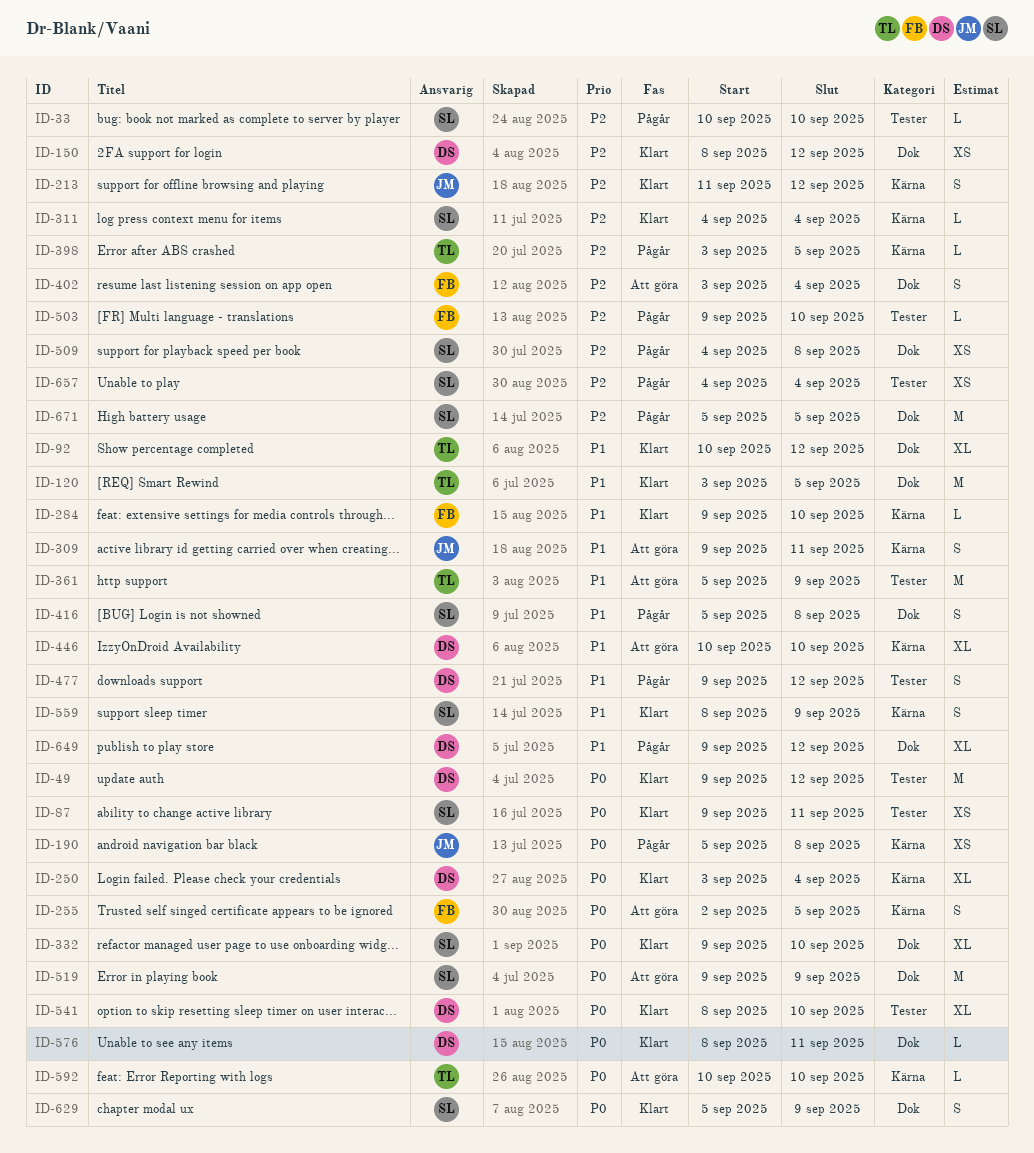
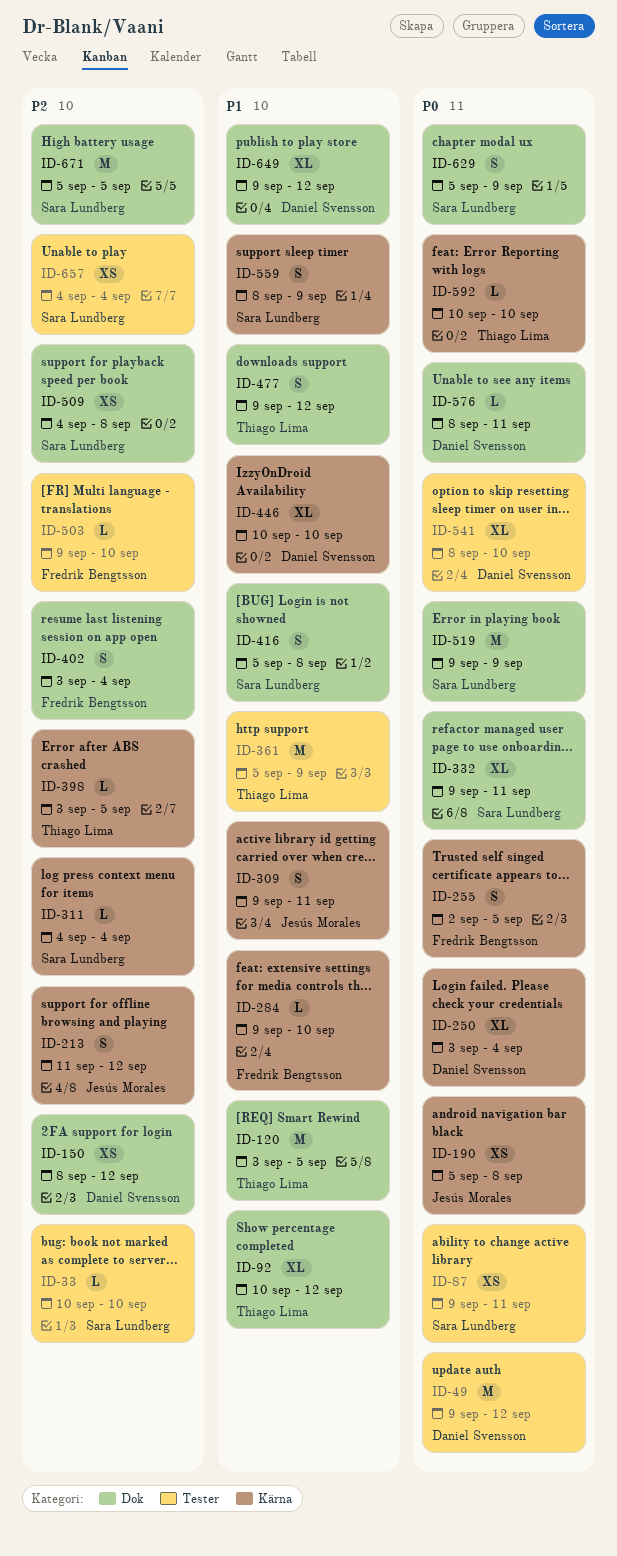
ID-332, due: Sep 10 -> Sep 11
ID-477, owner: Daniel Svensson -> Thiago Lima
ID-477, label: Tester -> Dok

